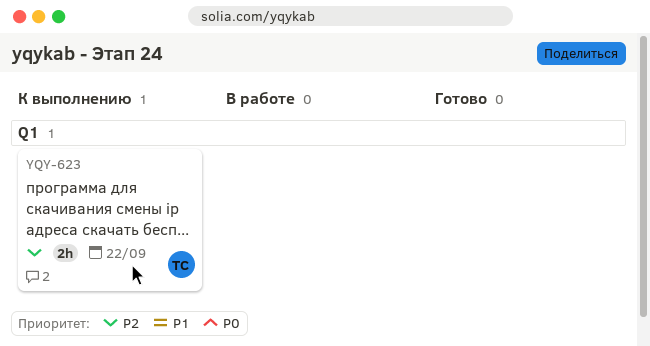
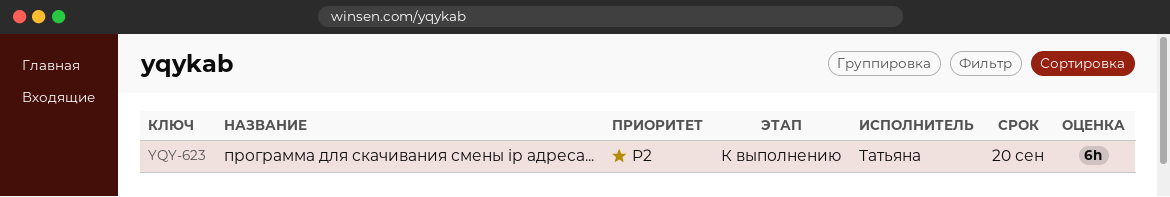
YQY-623, estimate: 2h -> 6h
YQY-623, due: Sep 22 -> Sep 20

